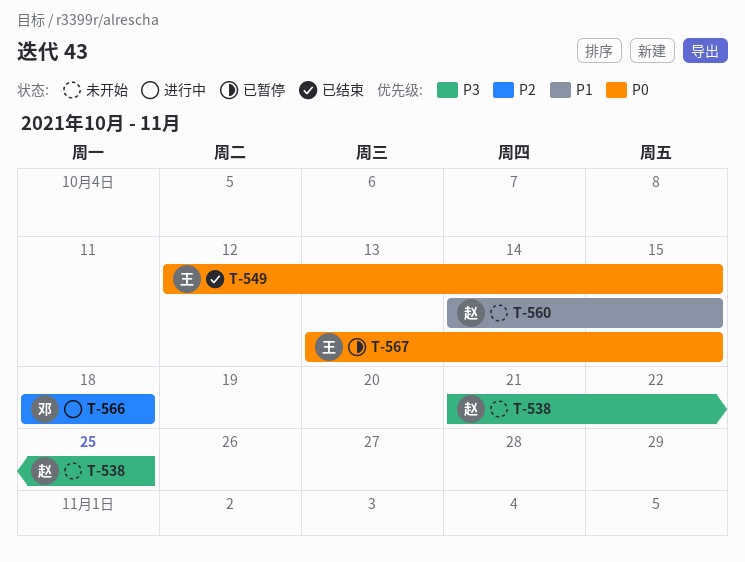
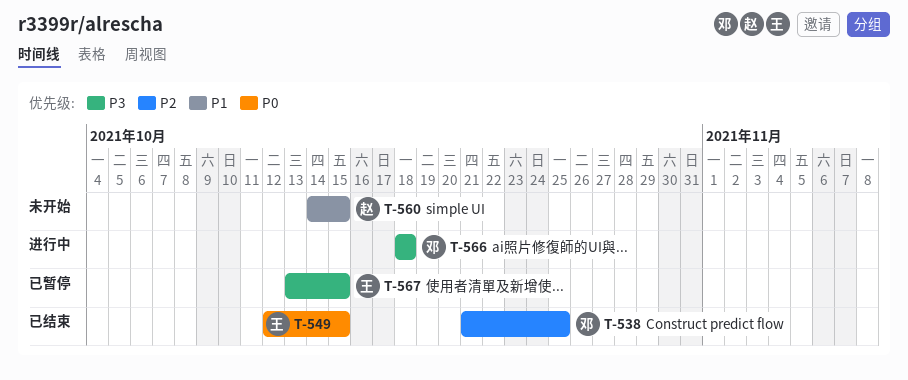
T-538, status: 未开始 -> 已结束
T-538, owner: 赵 -> 邓
T-538, priority: P3 -> P2
T-566, priority: P2 -> P3
T-567, priority: P0 -> P3

